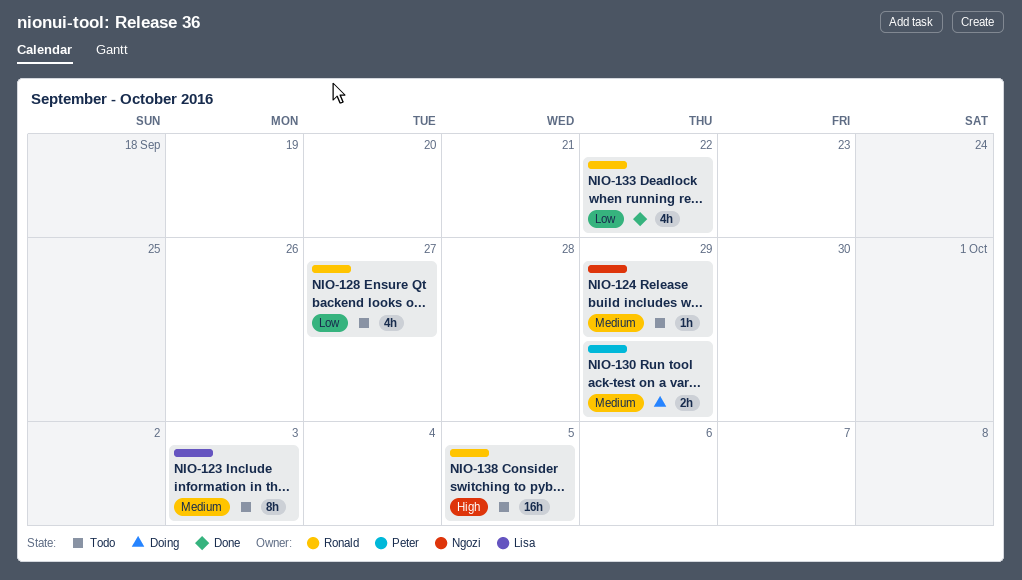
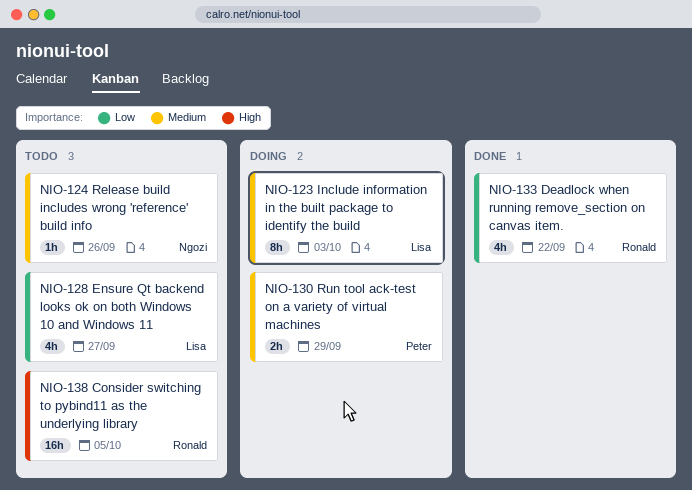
NIO-123, status: Todo -> Doing
NIO-124, due: Sep 29 -> Sep 26
NIO-128, owner: Ronald -> Lisa

